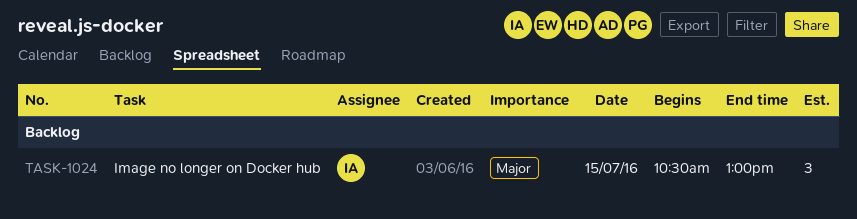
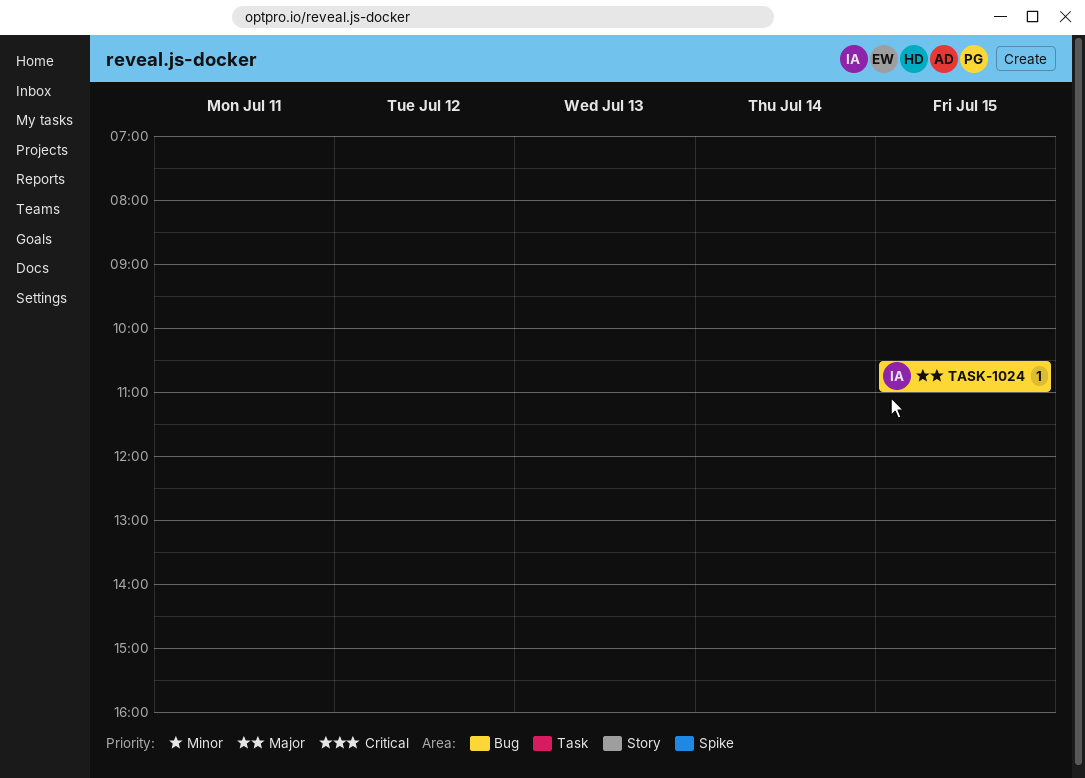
TASK-1024, estimate: 3 -> 1
TASK-1024, ends: 13:00 -> 11:00

